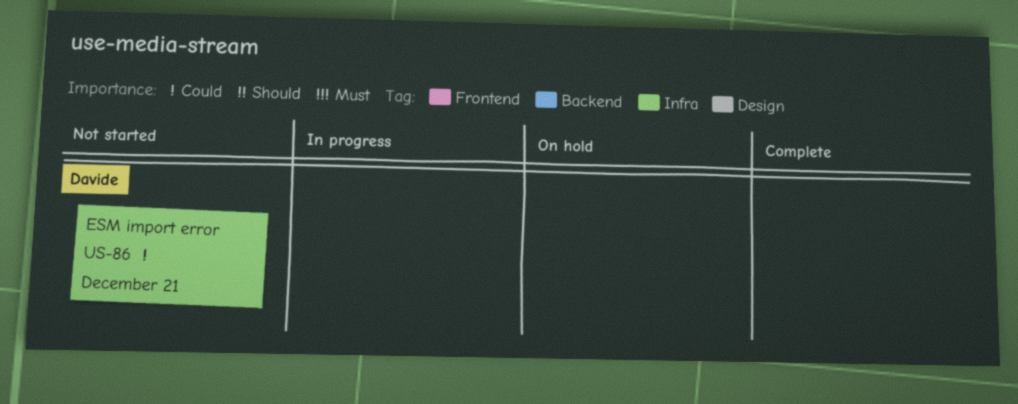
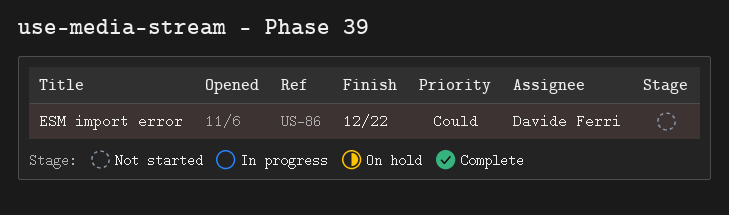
US-86, due: Dec 21 -> Dec 22

